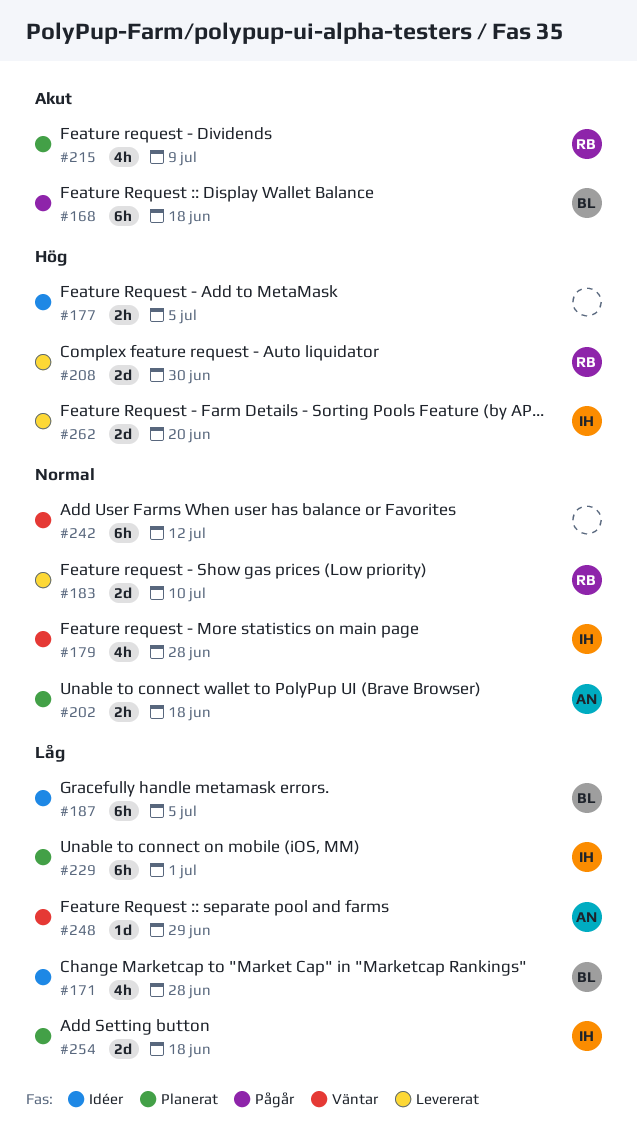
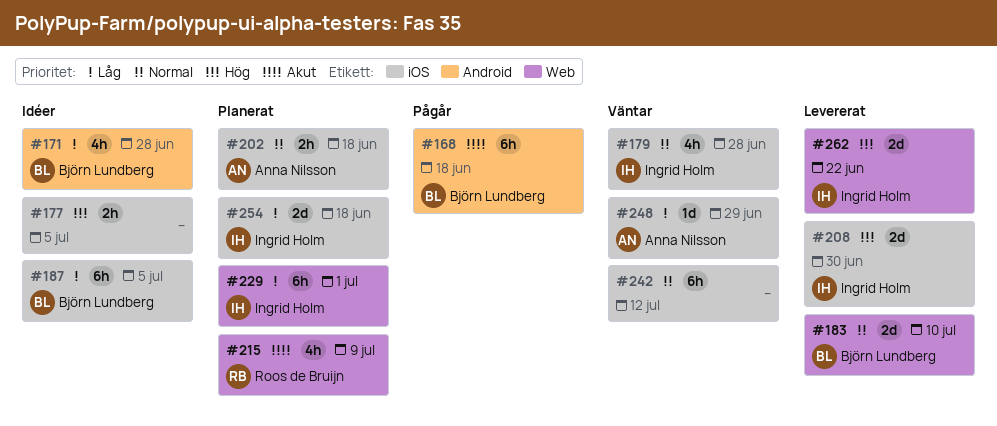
#183, owner: Roos de Bruijn -> Björn Lundberg
#208, owner: Roos de Bruijn -> Ingrid Holm
#262, due: Jun 20 -> Jun 22

